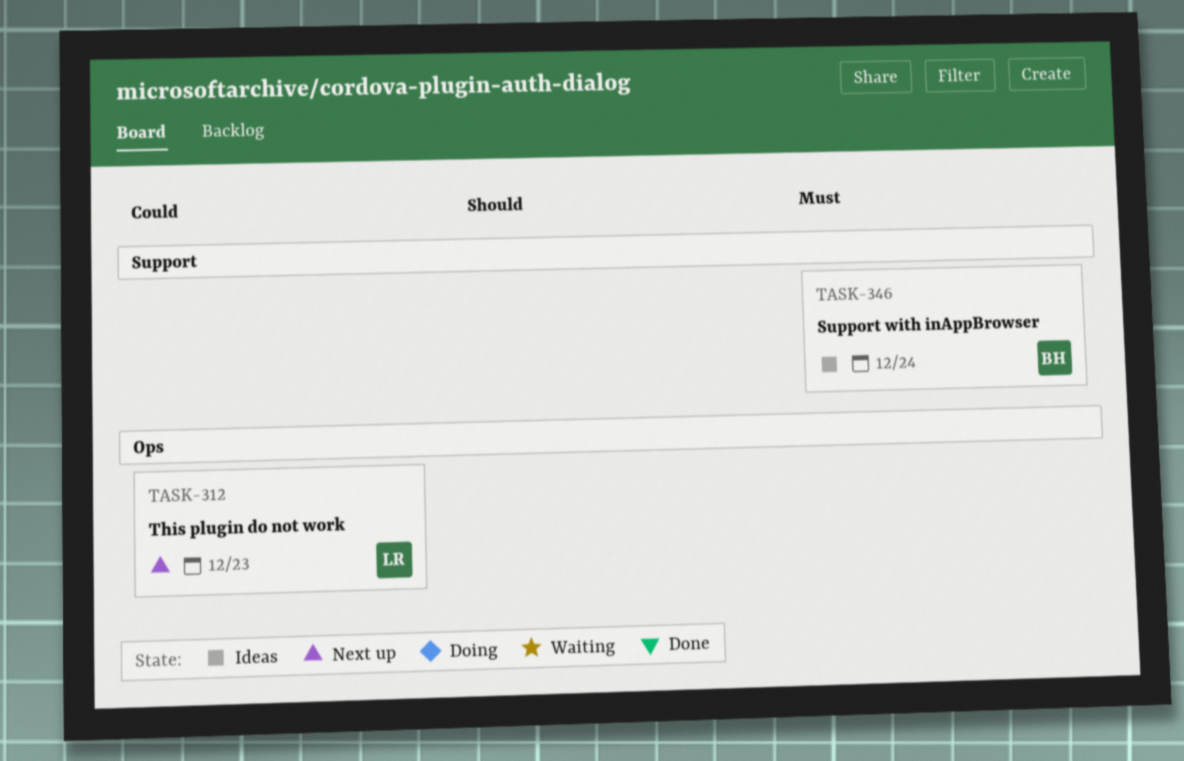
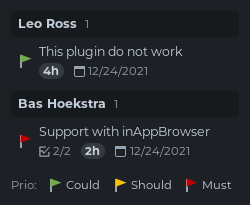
This plugin do not work, due: Dec 23 -> Dec 24

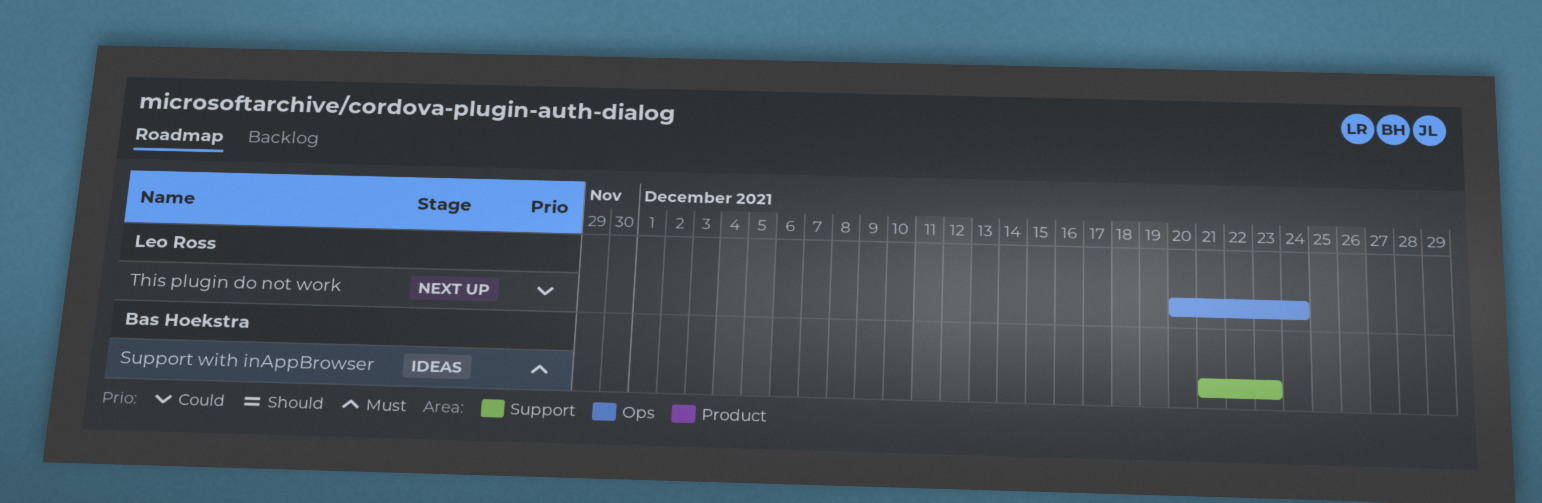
Support with inAppBrowser, due: Dec 24 -> Dec 23

